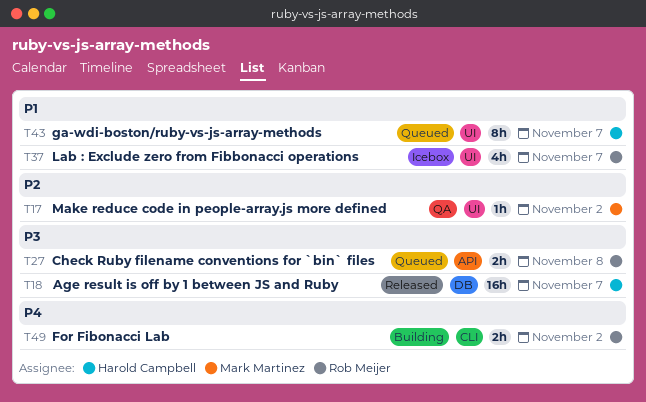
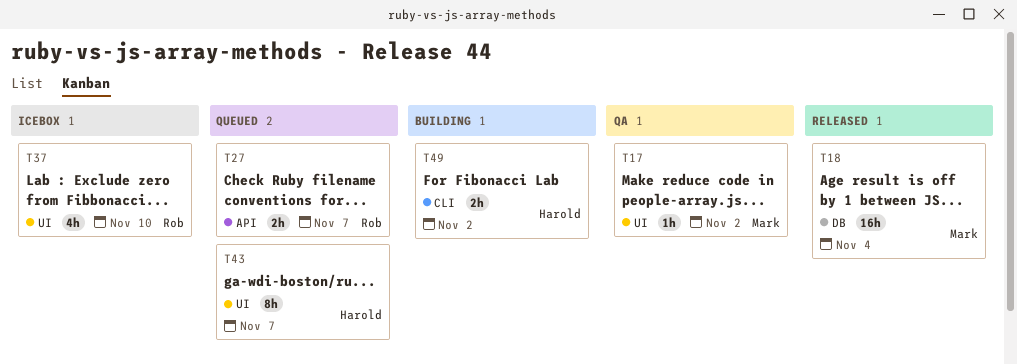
T18, owner: Harold Campbell -> Mark Martinez
T18, due: Nov 7 -> Nov 4
T27, due: Nov 8 -> Nov 7
T37, due: Nov 7 -> Nov 10
T49, owner: Rob Meijer -> Harold Campbell

